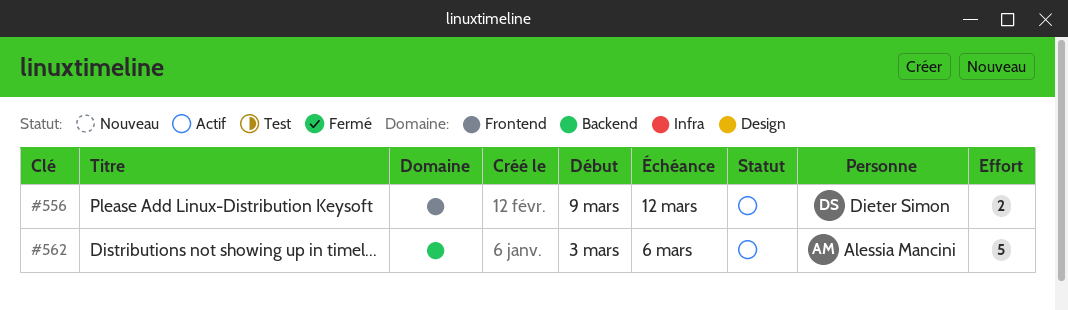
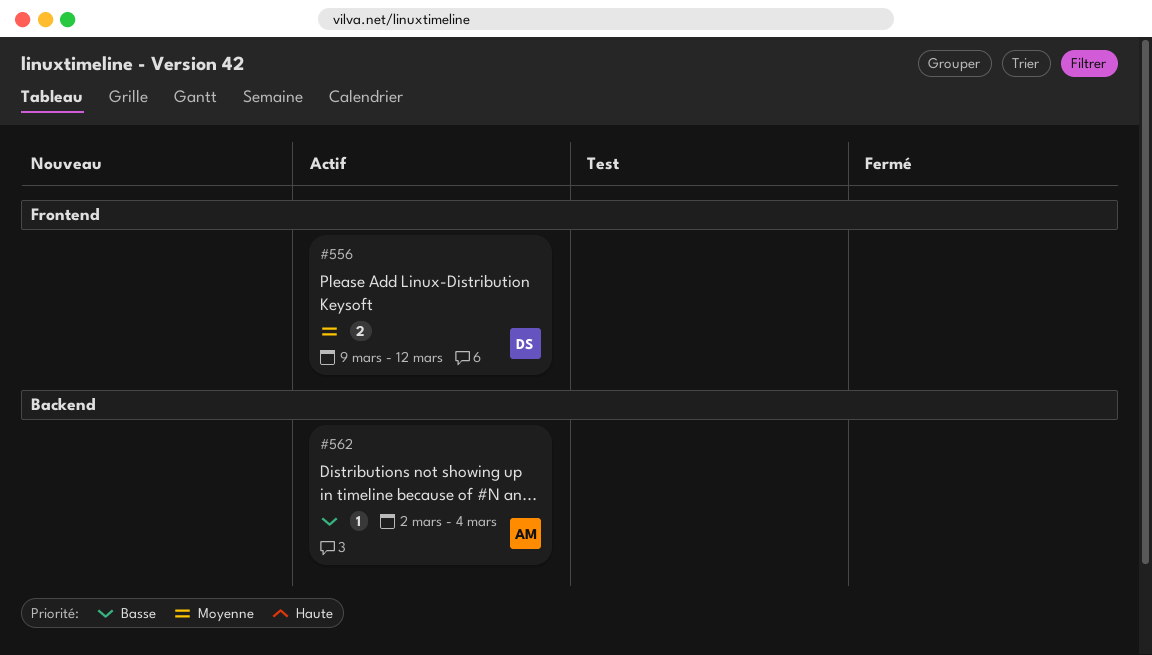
#562, estimate: 5 -> 1
#562, start: Mar 3 -> Mar 2
#562, due: Mar 6 -> Mar 4

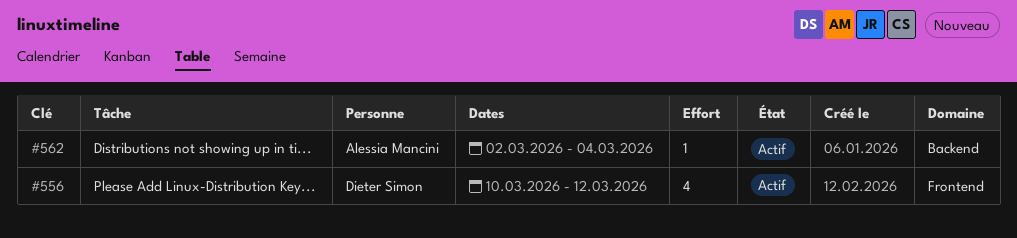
#556, estimate: 2 -> 4
#556, start: Mar 9 -> Mar 10

